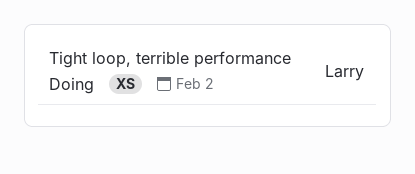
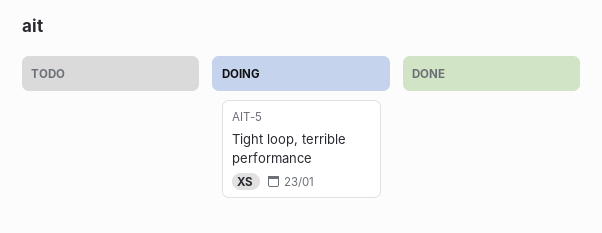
Tight loop, terrible performance, due: Feb 2 -> Jan 23

